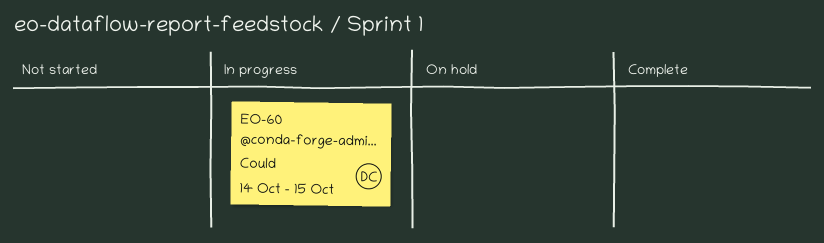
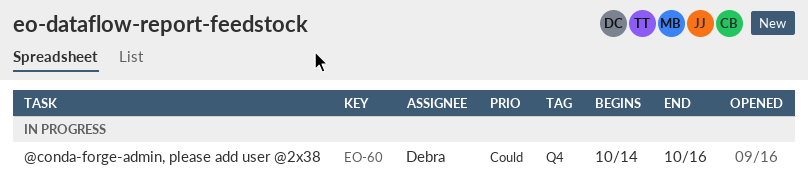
EO-60, due: Oct 15 -> Oct 16

